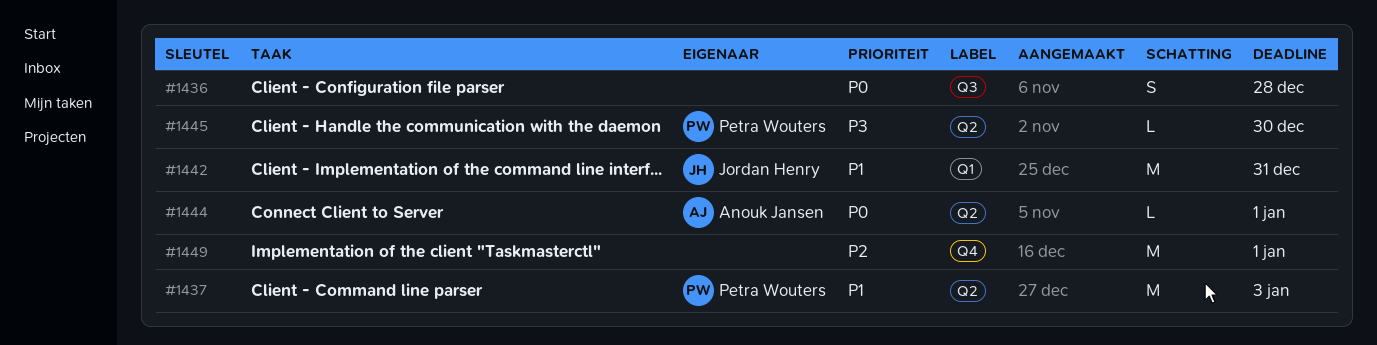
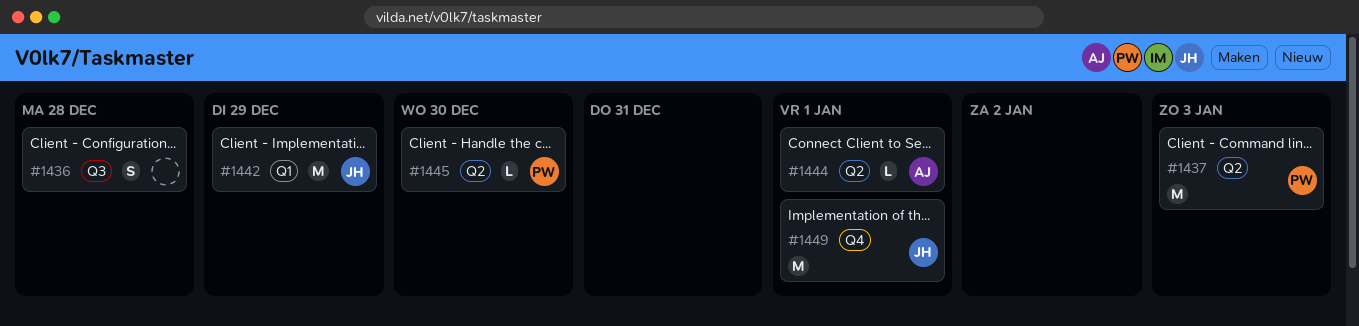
#1442, due: Dec 31 -> Dec 29
#1449, owner: none -> Jordan Henry

